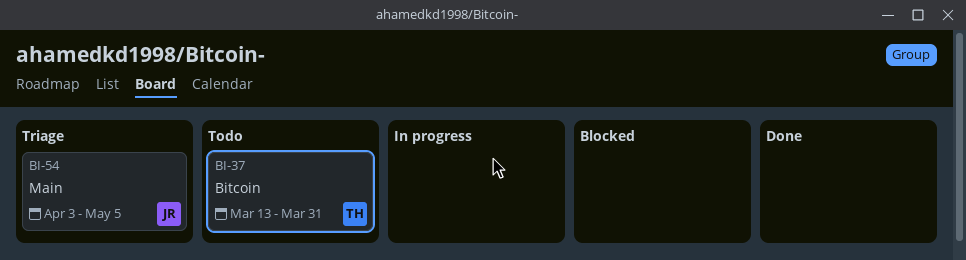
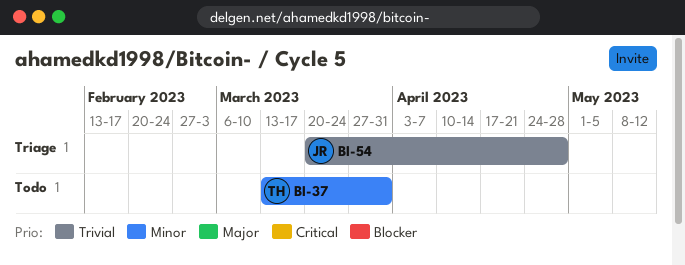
BI-54, start: Apr 3 -> Mar 20
BI-54, due: May 5 -> Apr 28

